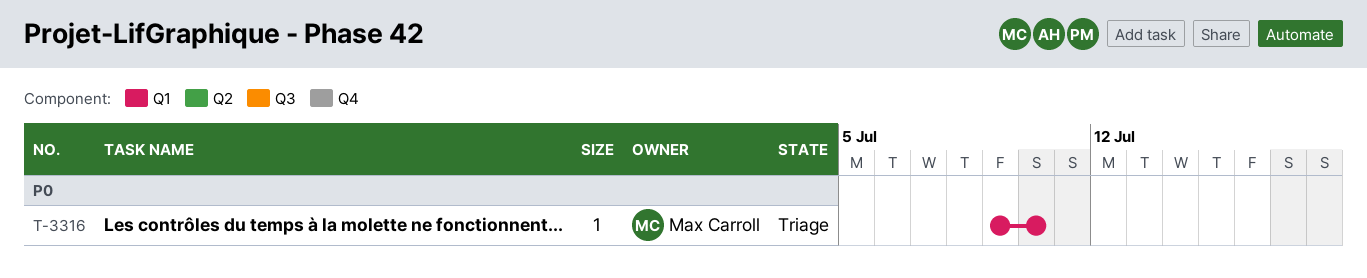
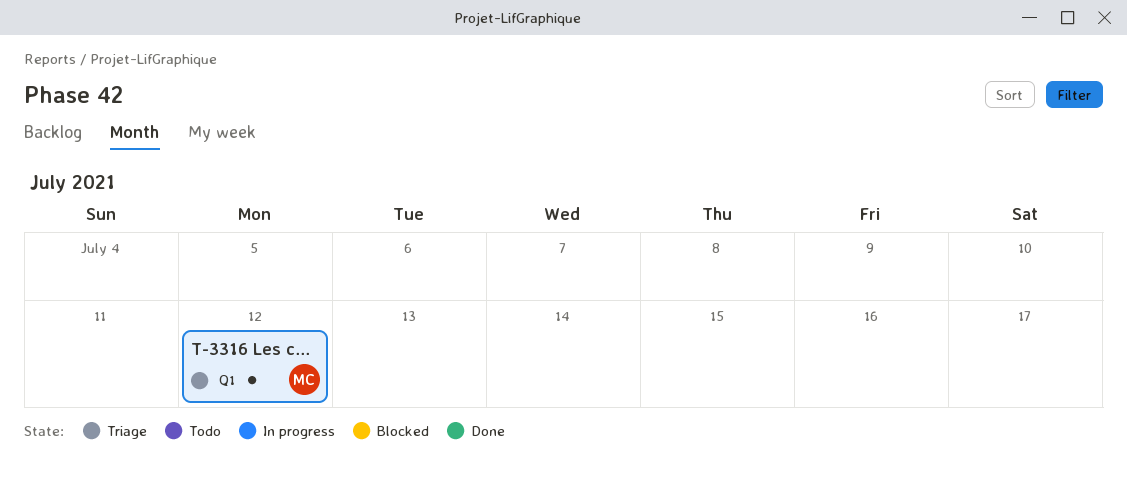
T-3316, due: Jul 10 -> Jul 12

